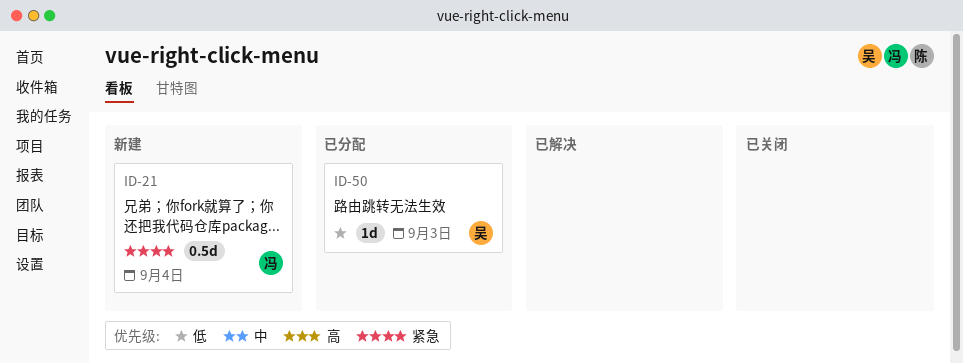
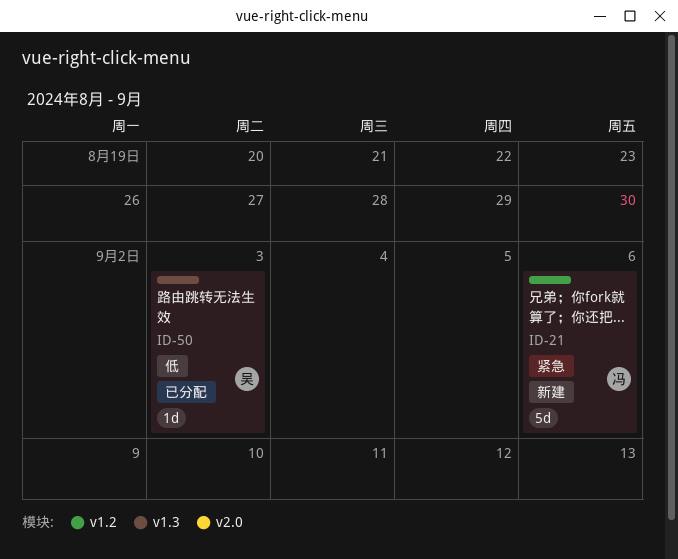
ID-21, estimate: 0.5d -> 5d
ID-21, due: Sep 4 -> Sep 6

